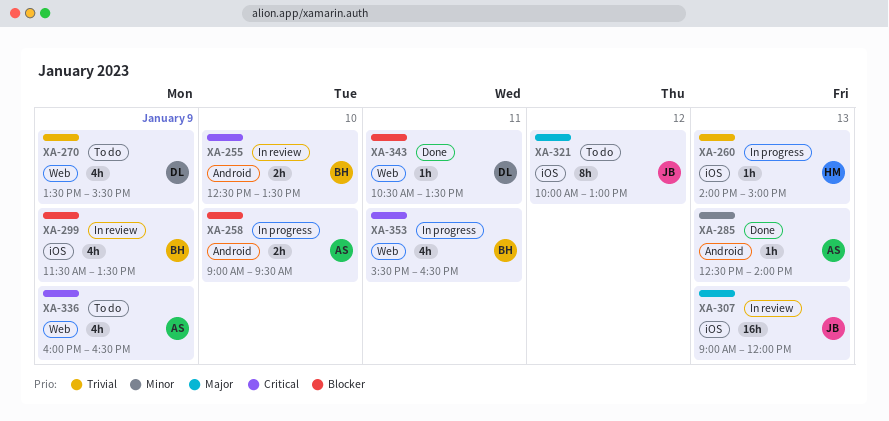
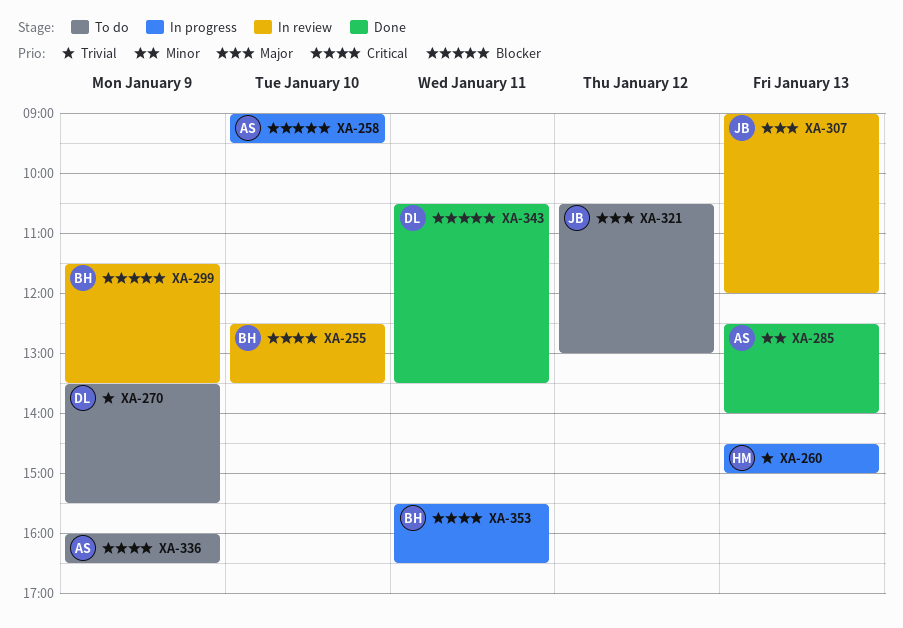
XA-260, begins: 14:00 -> 14:30
XA-321, begins: 10:00 -> 10:30

